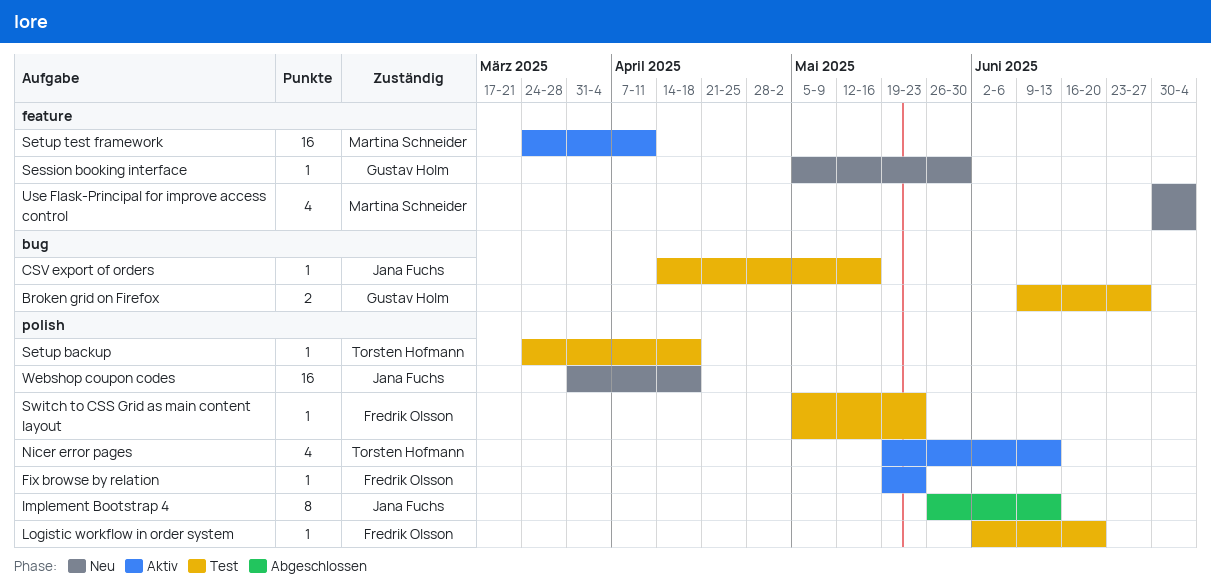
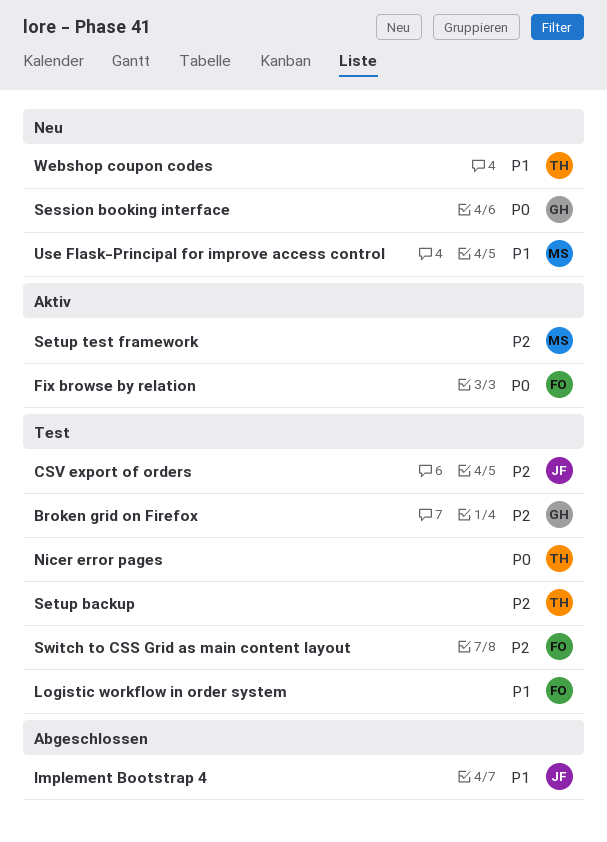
Nicer error pages, status: Aktiv -> Test
Webshop coupon codes, owner: Jana Fuchs -> Torsten Hofmann

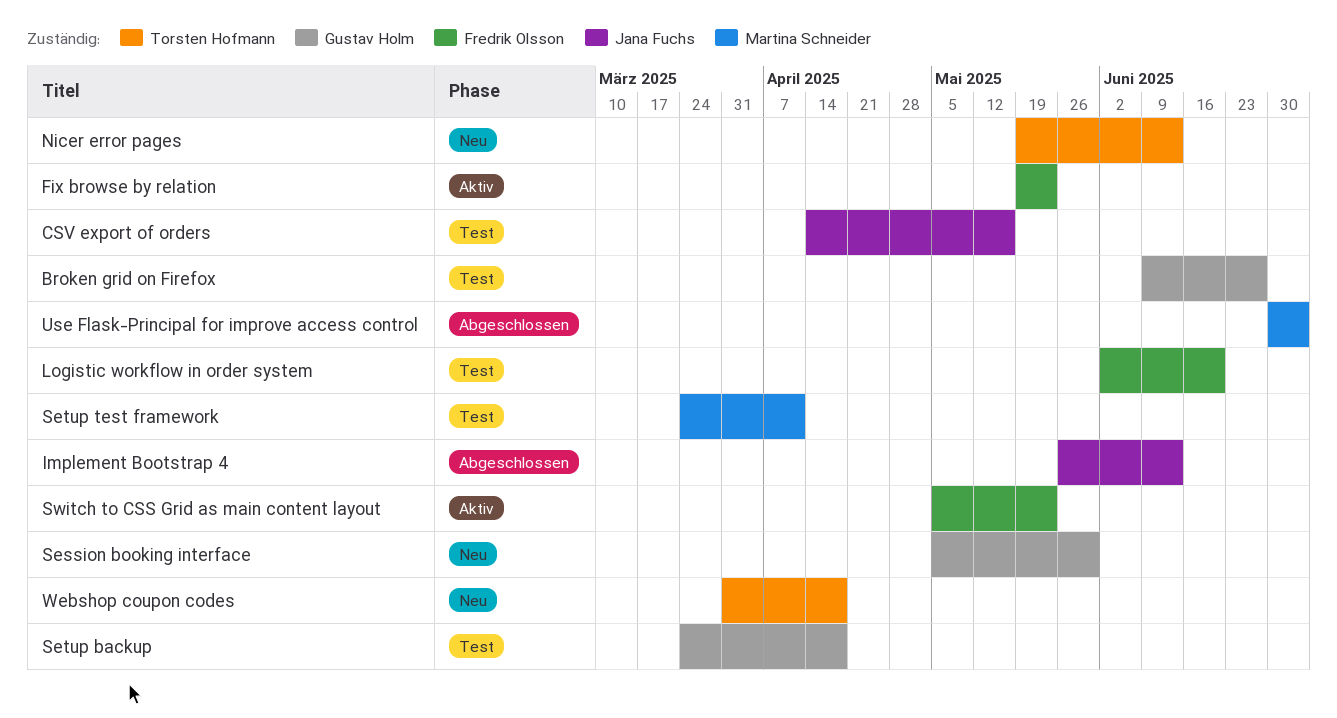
Nicer error pages, status: Test -> Neu
Setup backup, owner: Torsten Hofmann -> Gustav Holm
Setup test framework, status: Aktiv -> Test
Switch to CSS Grid as main content layout, status: Test -> Aktiv
Use Flask-Principal for improve access control, status: Neu -> Abgeschlossen

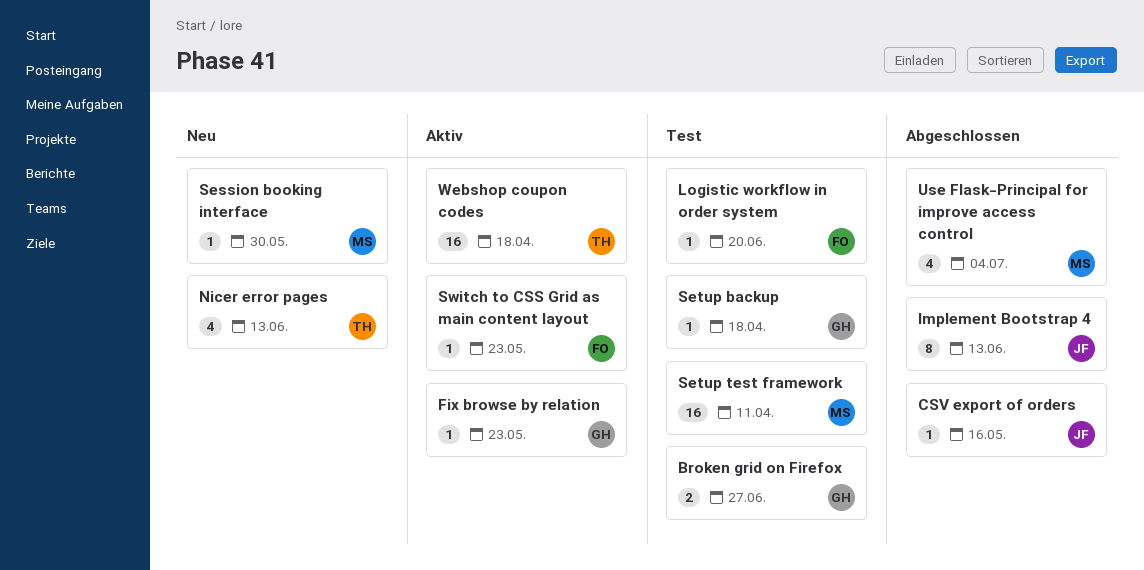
CSV export of orders, status: Test -> Abgeschlossen
Fix browse by relation, owner: Fredrik Olsson -> Gustav Holm
Session booking interface, owner: Gustav Holm -> Martina Schneider
Webshop coupon codes, status: Neu -> Aktiv

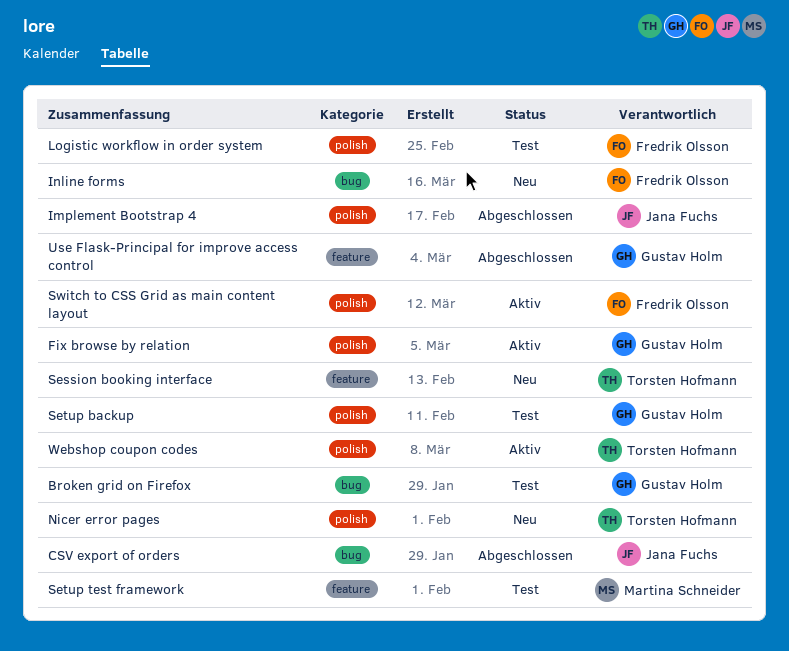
Inline forms: none -> present
Session booking interface, owner: Martina Schneider -> Torsten Hofmann
Use Flask-Principal for improve access control, owner: Martina Schneider -> Gustav Holm

